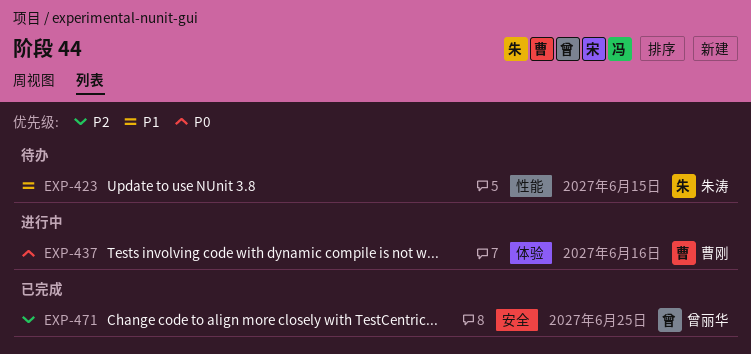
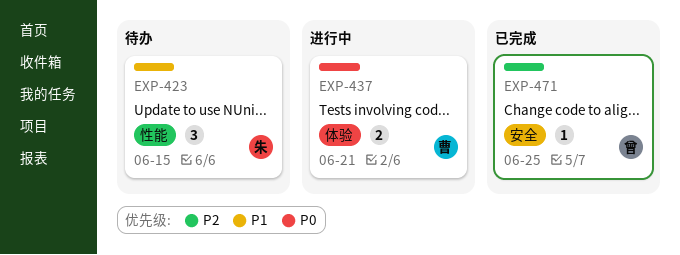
EXP-437, due: Jun 16 -> Jun 21

